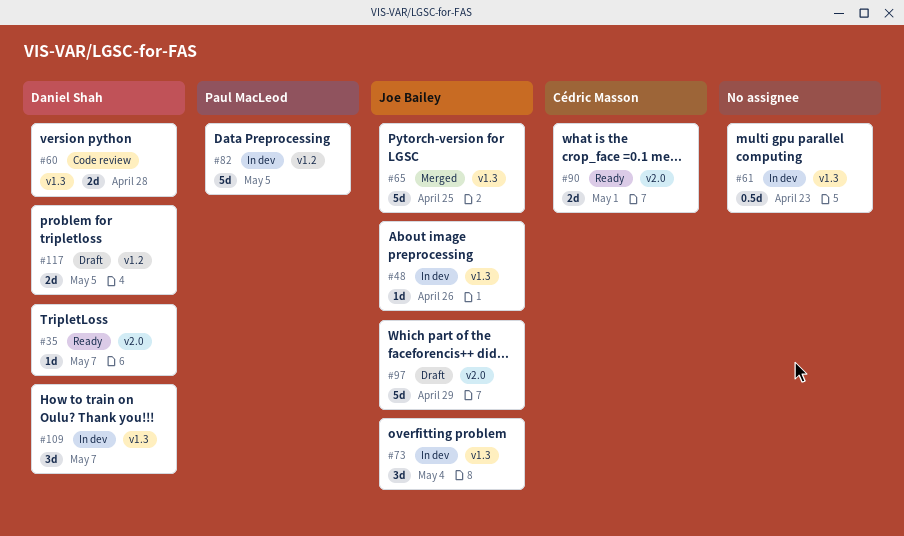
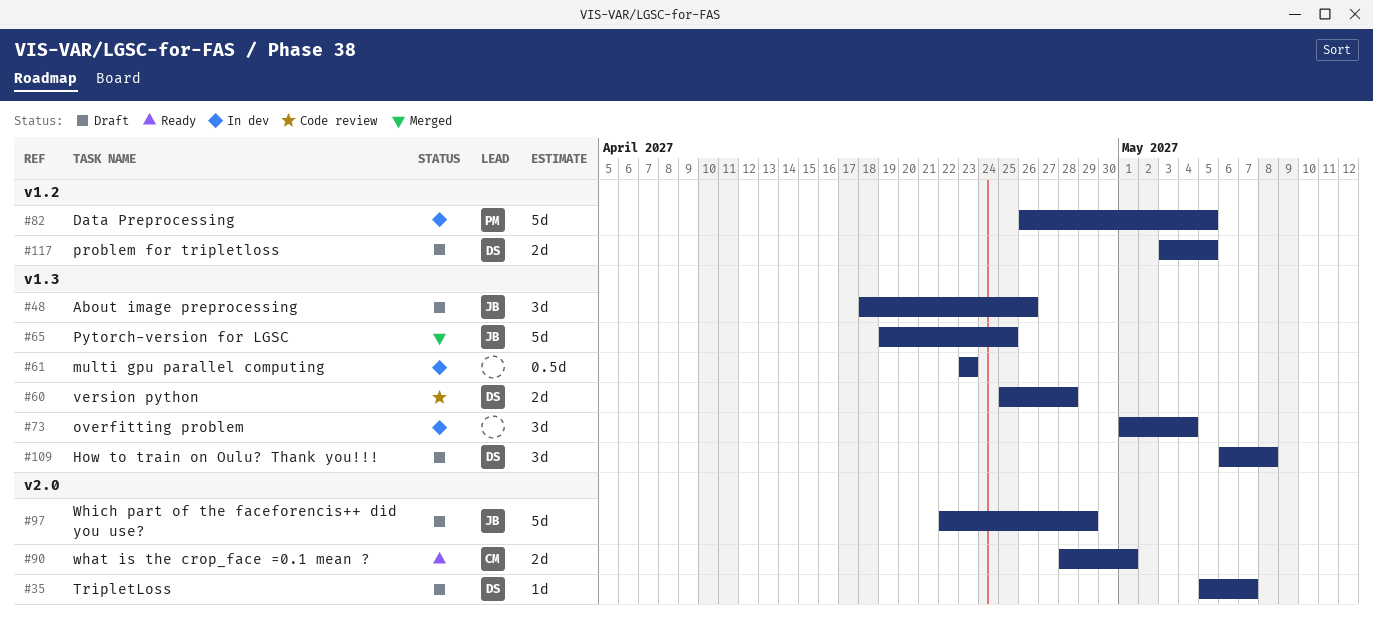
#35, status: Ready -> Draft
#48, status: In dev -> Draft
#48, estimate: 1d -> 3d
#73, owner: Joe Bailey -> none
#109, status: In dev -> Draft
#109, due: May 7 -> May 8

